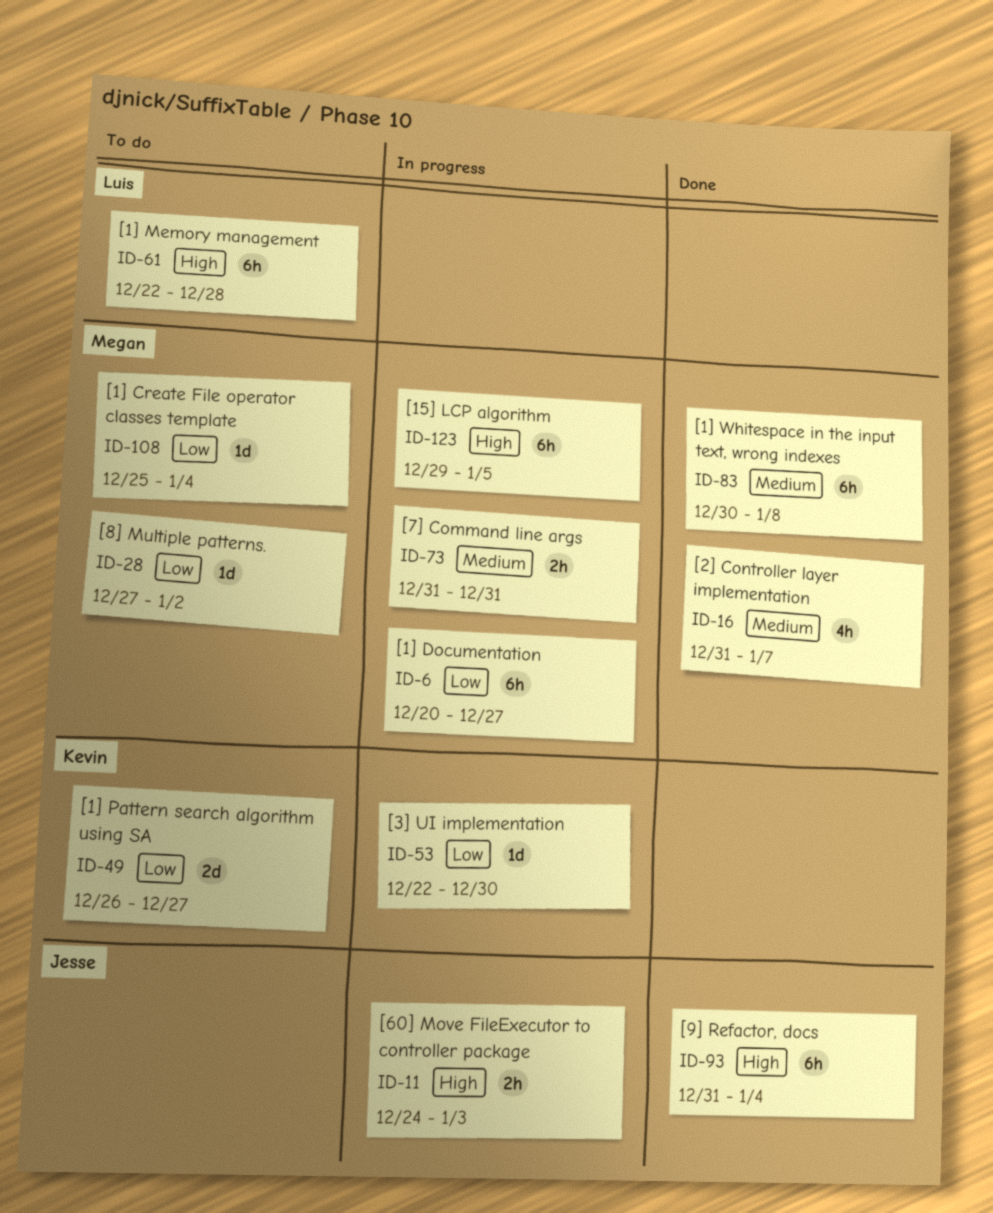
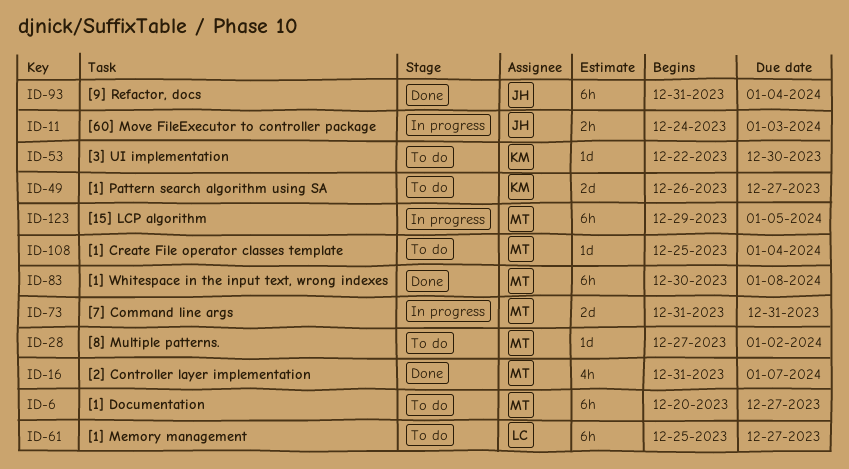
ID-6, status: In progress -> To do
ID-53, status: In progress -> To do
ID-61, start: Dec 22 -> Dec 25
ID-61, due: Dec 28 -> Dec 27
ID-73, estimate: 2h -> 2d

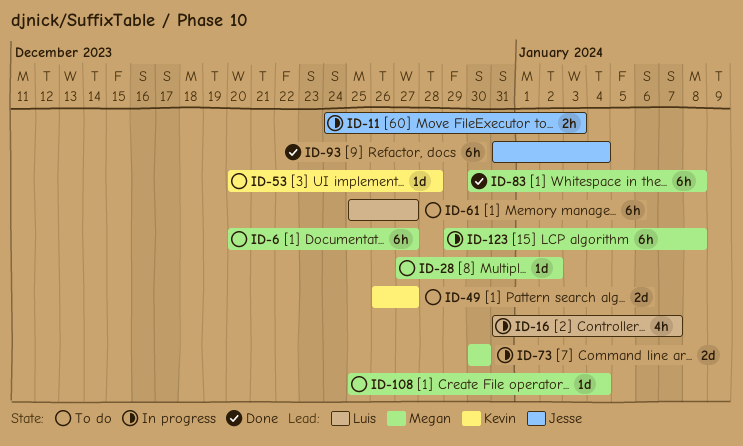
ID-16, status: Done -> In progress
ID-16, owner: Megan -> Luis
ID-53, start: Dec 22 -> Dec 20
ID-53, due: Dec 30 -> Dec 28
ID-73, start: Dec 31 -> Dec 30
ID-73, due: Dec 31 -> Dec 30
ID-123, due: Jan 5 -> Jan 8

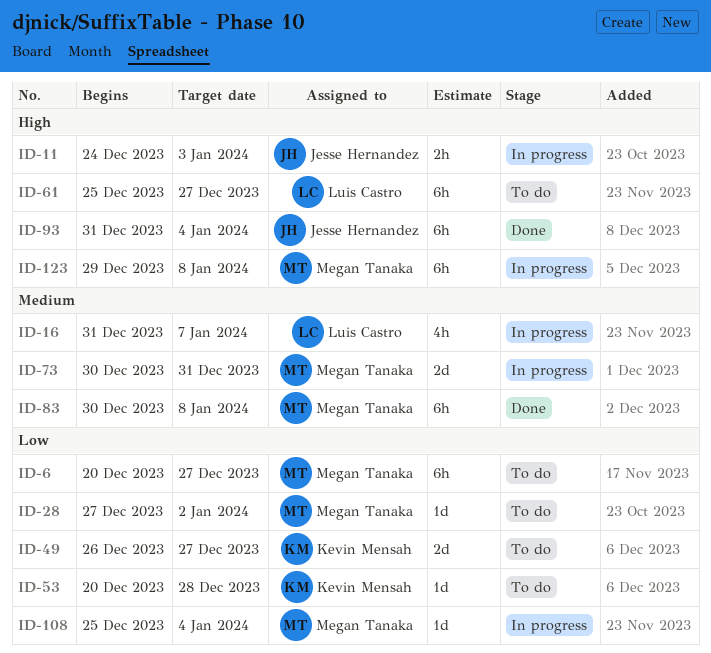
ID-73, due: Dec 30 -> Dec 31
ID-108, status: To do -> In progress

